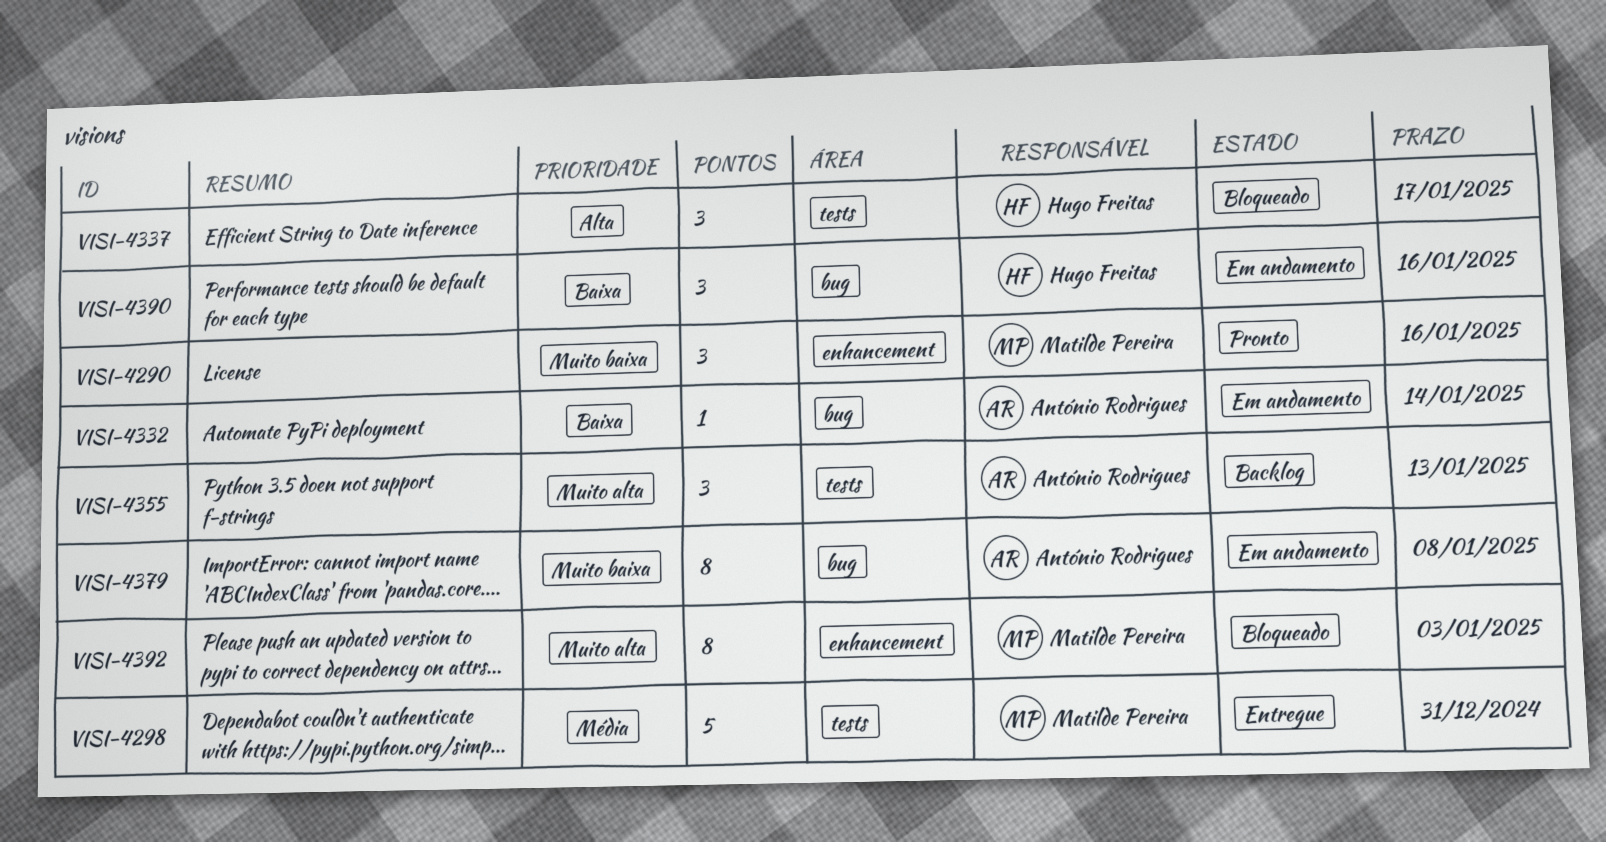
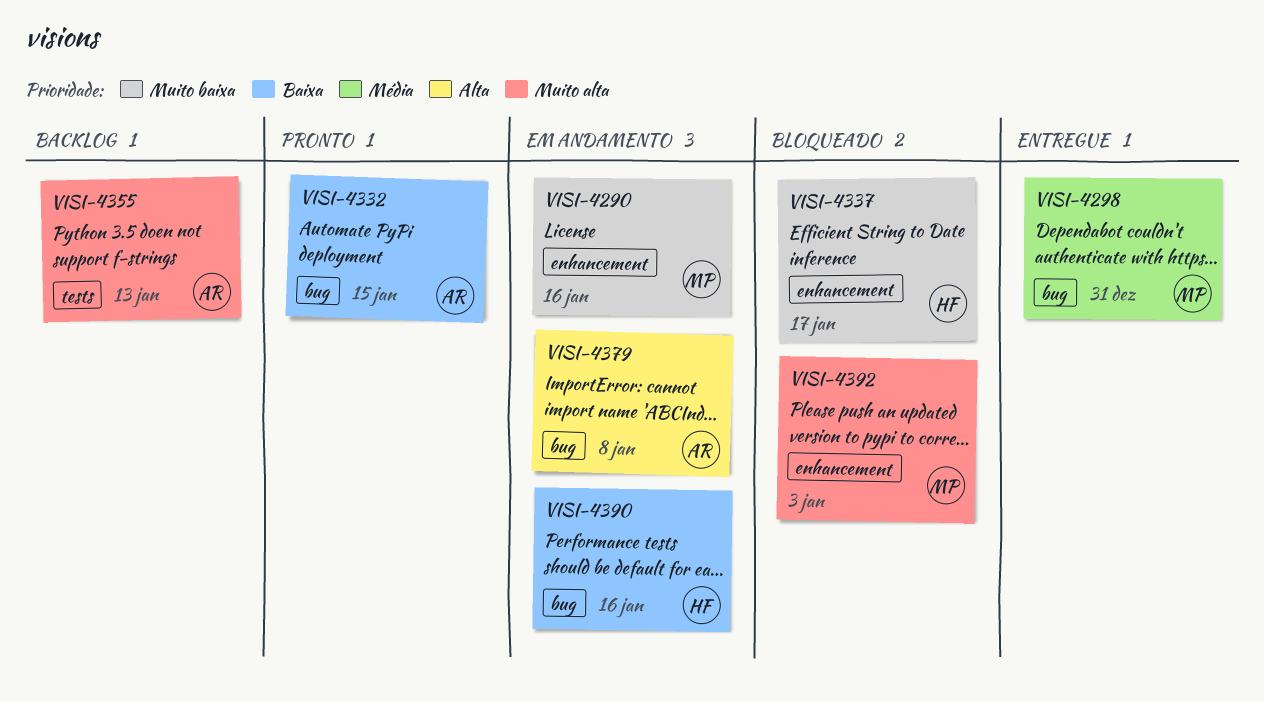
VISI-4290, status: Pronto -> Em andamento
VISI-4298, label: tests -> bug
VISI-4332, status: Em andamento -> Pronto
VISI-4332, due: Jan 14 -> Jan 15
VISI-4337, priority: Alta -> Muito baixa
VISI-4337, label: tests -> enhancement
VISI-4379, priority: Muito baixa -> Alta

